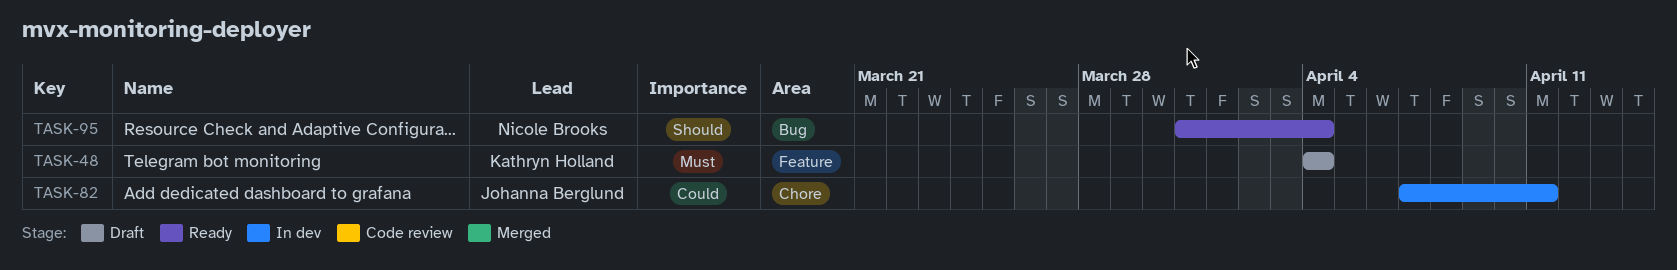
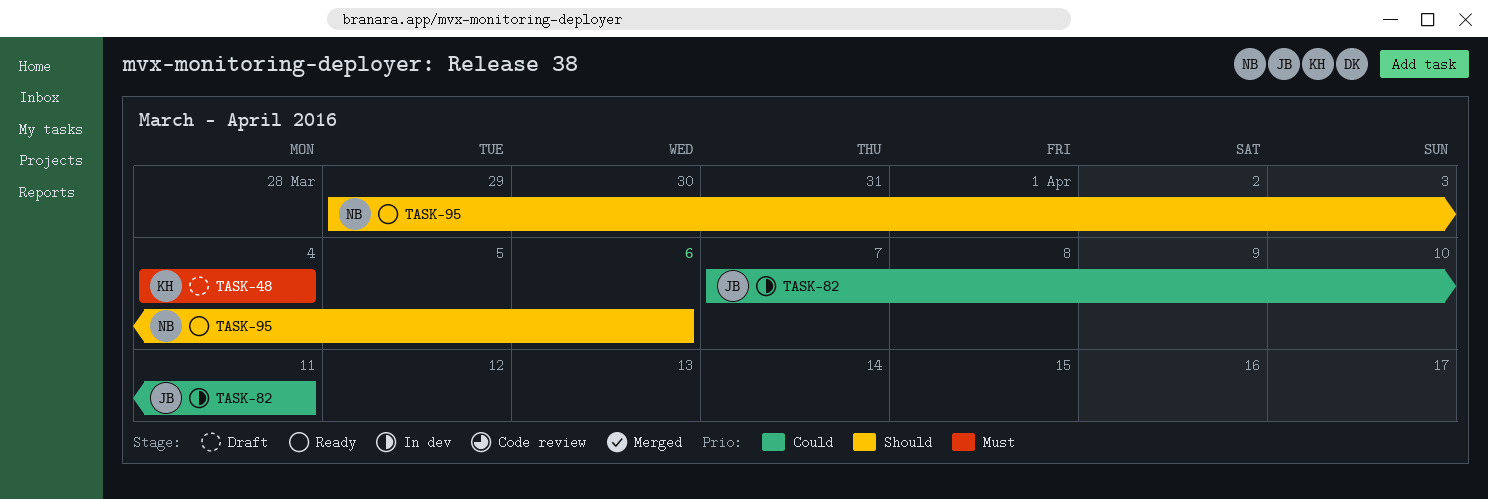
TASK-95, start: Mar 31 -> Mar 29
TASK-95, due: Apr 4 -> Apr 6

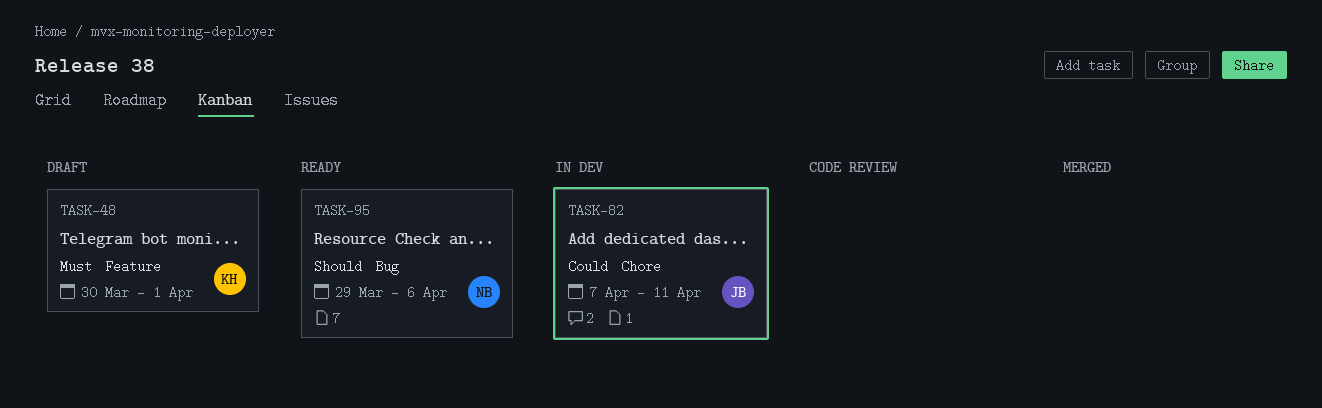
TASK-48, start: Apr 4 -> Mar 30
TASK-48, due: Apr 4 -> Apr 1

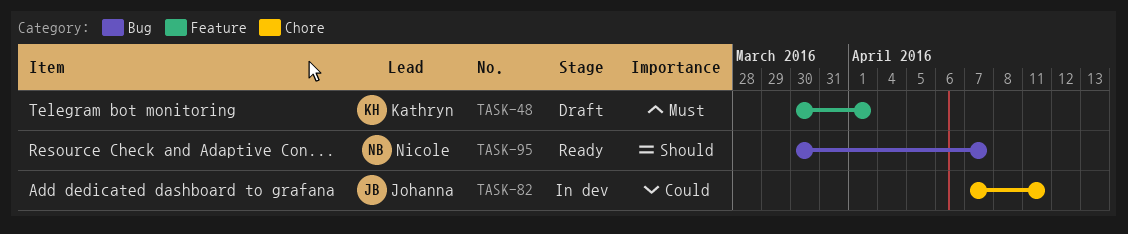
TASK-95, start: Mar 29 -> Mar 30
TASK-95, due: Apr 6 -> Apr 7

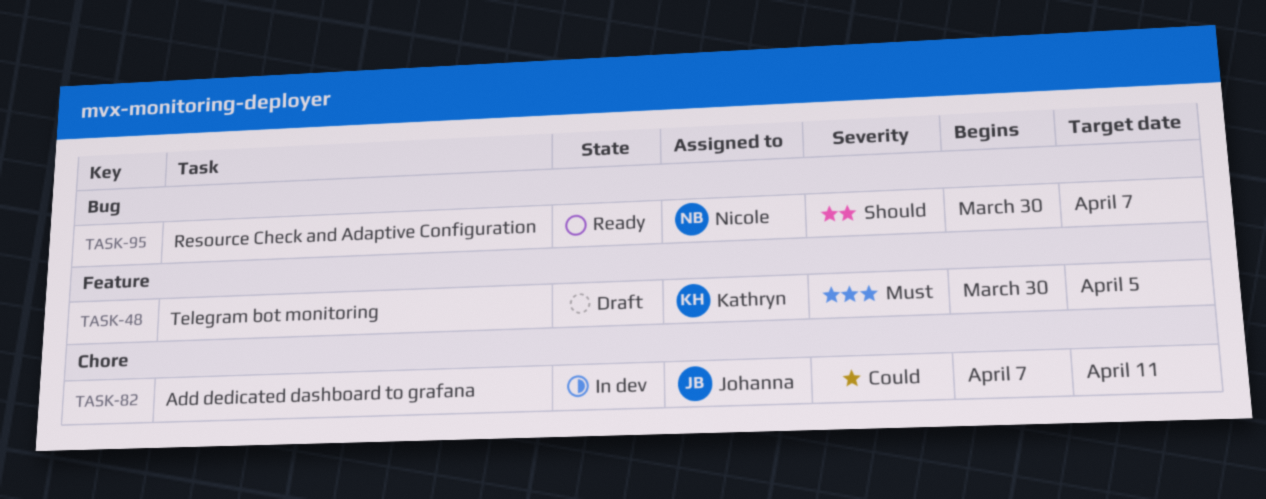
TASK-48, due: Apr 1 -> Apr 5

